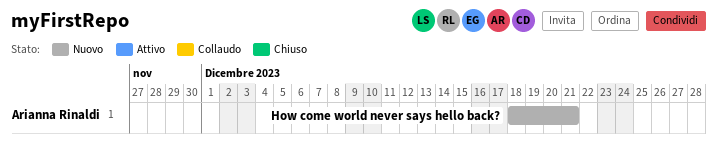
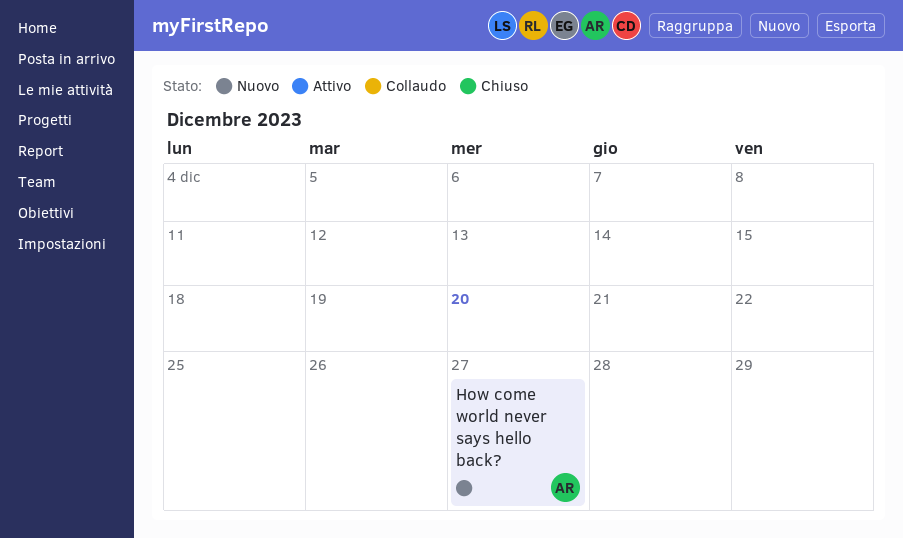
How come world never says hello back?, due: Dec 21 -> Dec 27

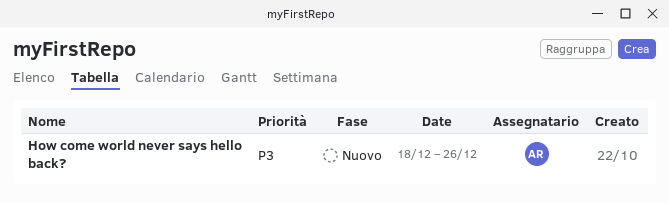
How come world never says hello back?, due: Dec 27 -> Dec 26

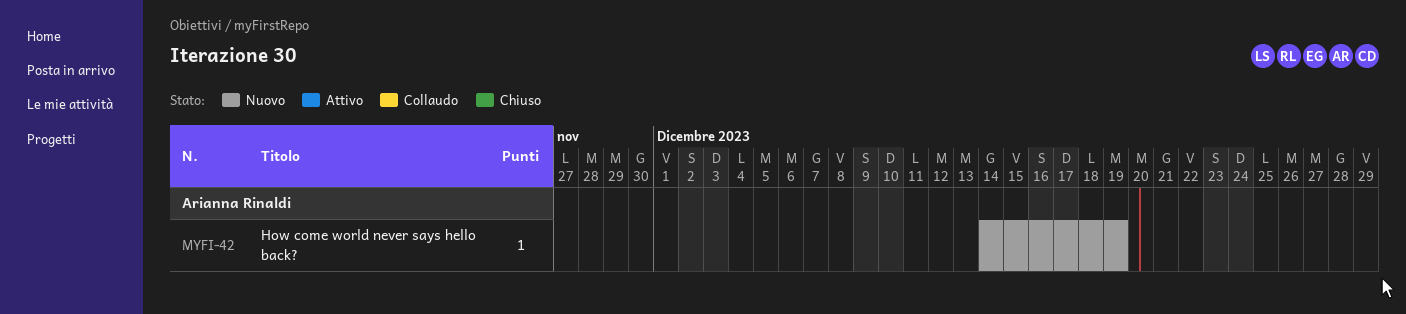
How come world never says hello back?, start: Dec 18 -> Dec 14
How come world never says hello back?, due: Dec 26 -> Dec 19

